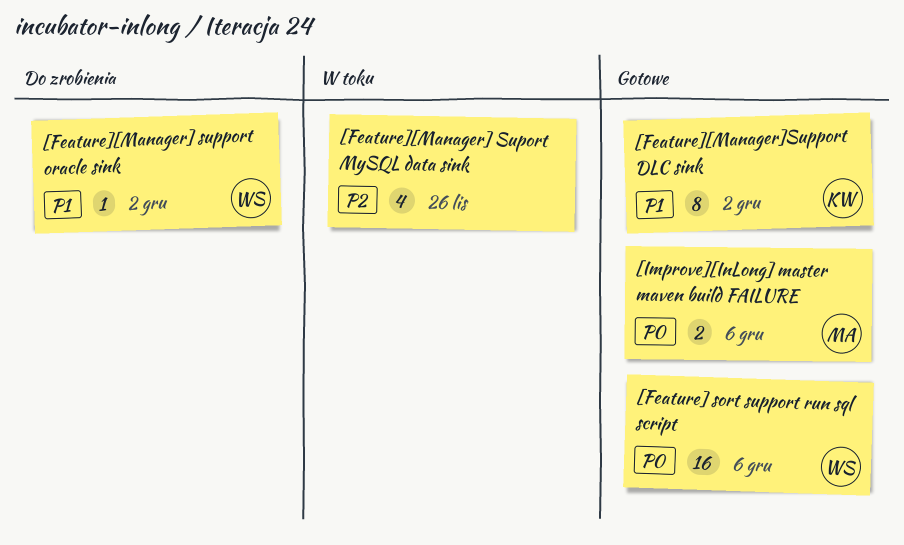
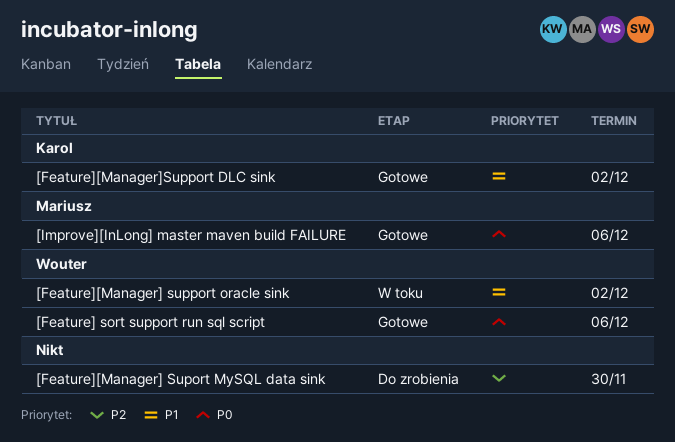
[Feature][Manager] Suport MySQL data sink, status: W toku -> Do zrobienia
[Feature][Manager] Suport MySQL data sink, due: Nov 26 -> Nov 30
[Feature][Manager] support oracle sink, status: Do zrobienia -> W toku

